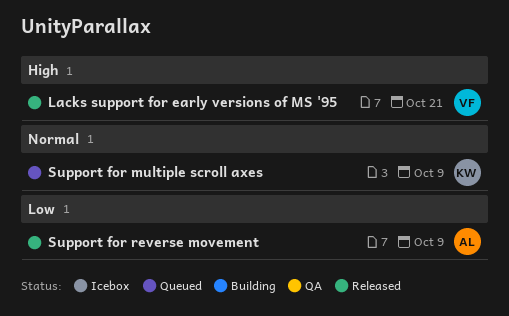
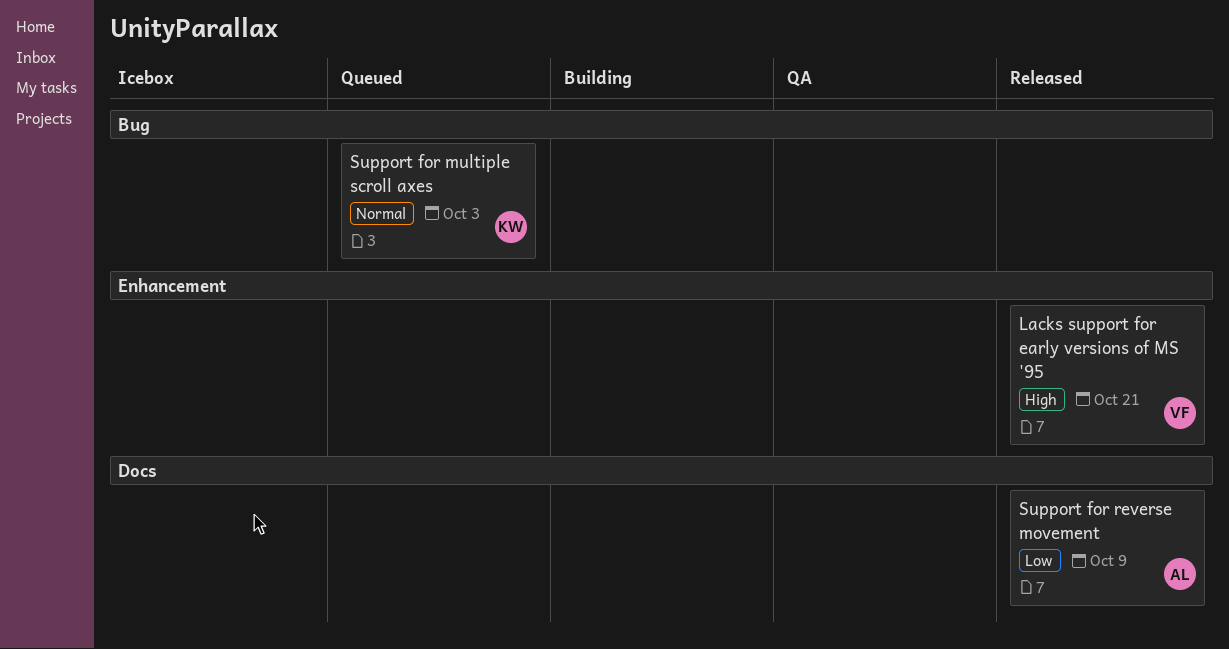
Support for multiple scroll axes, due: Oct 9 -> Oct 3

